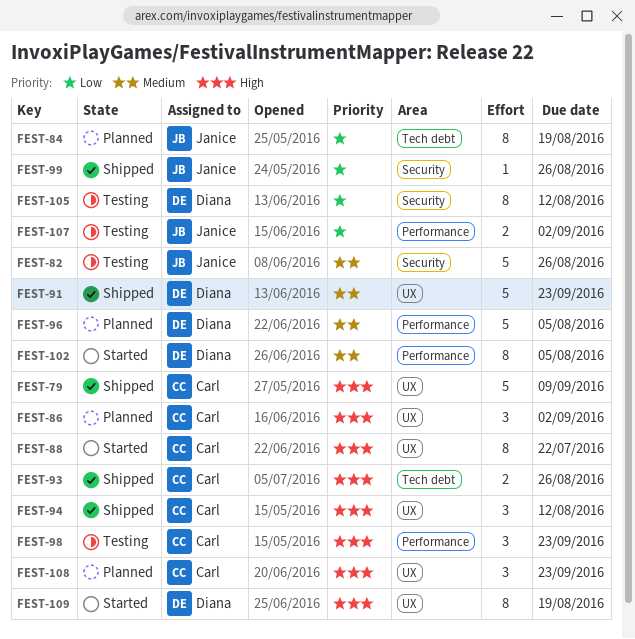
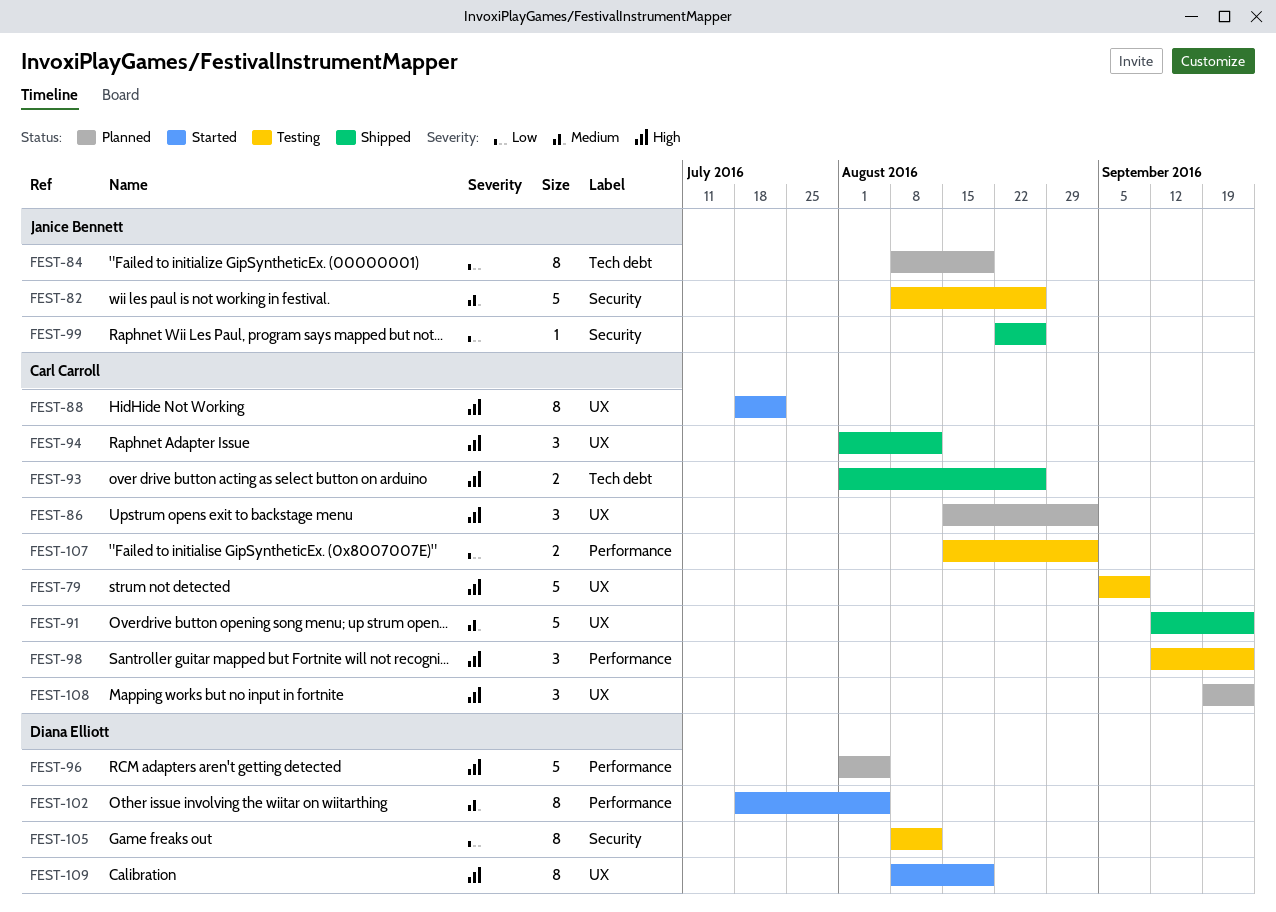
FEST-79, status: Shipped -> Testing
FEST-91, owner: Diana Elliott -> Carl Carroll
FEST-96, priority: Medium -> High
FEST-107, owner: Janice Bennett -> Carl Carroll

